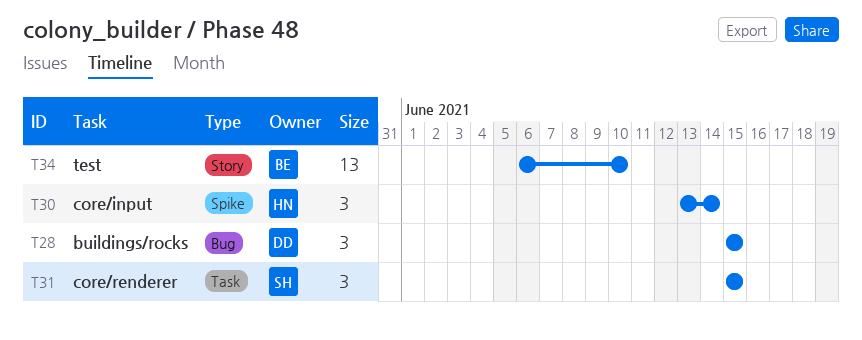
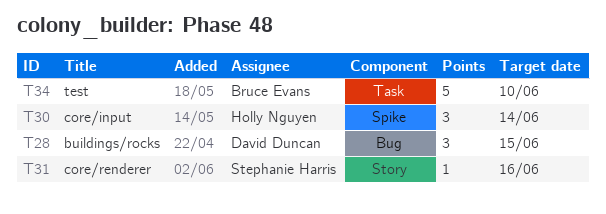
T31, label: Task -> Story
T31, estimate: 3 -> 1
T31, due: Jun 15 -> Jun 16
T34, label: Story -> Task
T34, estimate: 13 -> 5

